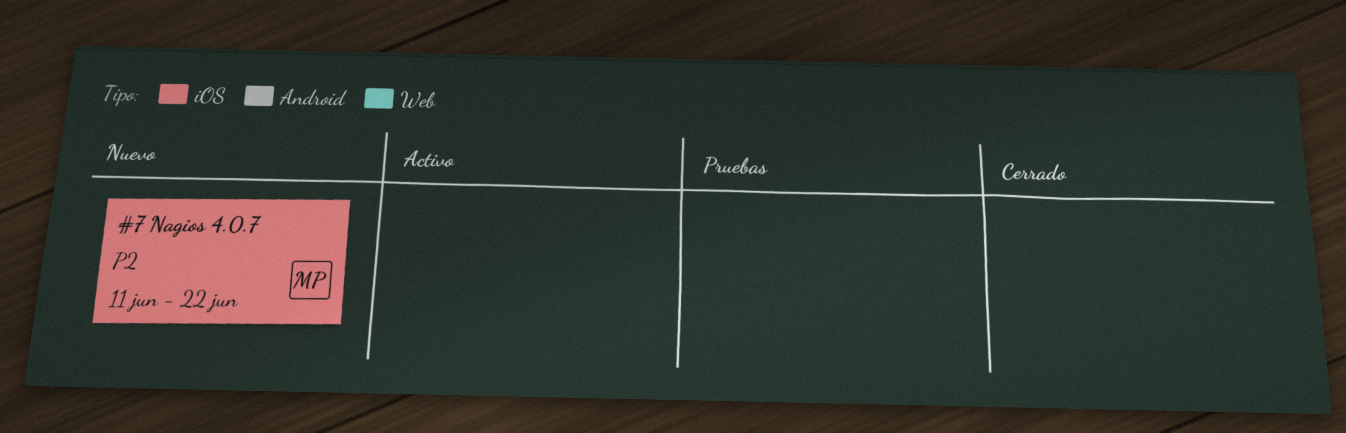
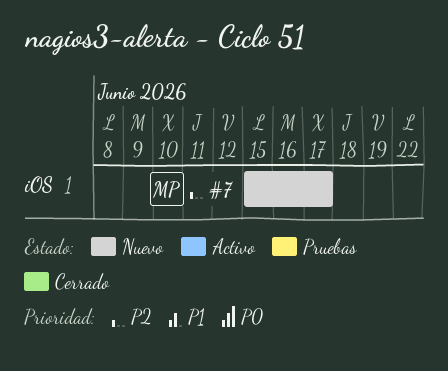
#7, start: Jun 11 -> Jun 15
#7, due: Jun 22 -> Jun 17

